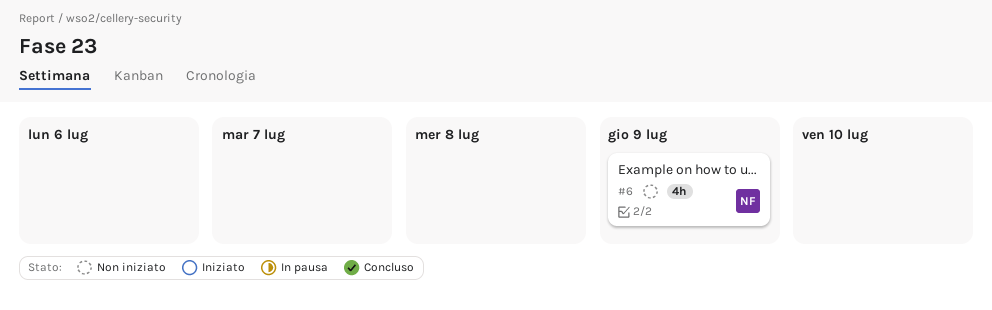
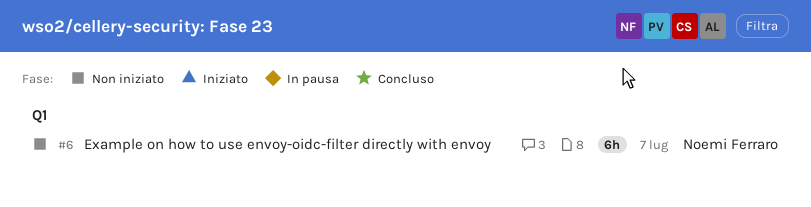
#6, estimate: 4h -> 6h
#6, due: Jul 9 -> Jul 7

